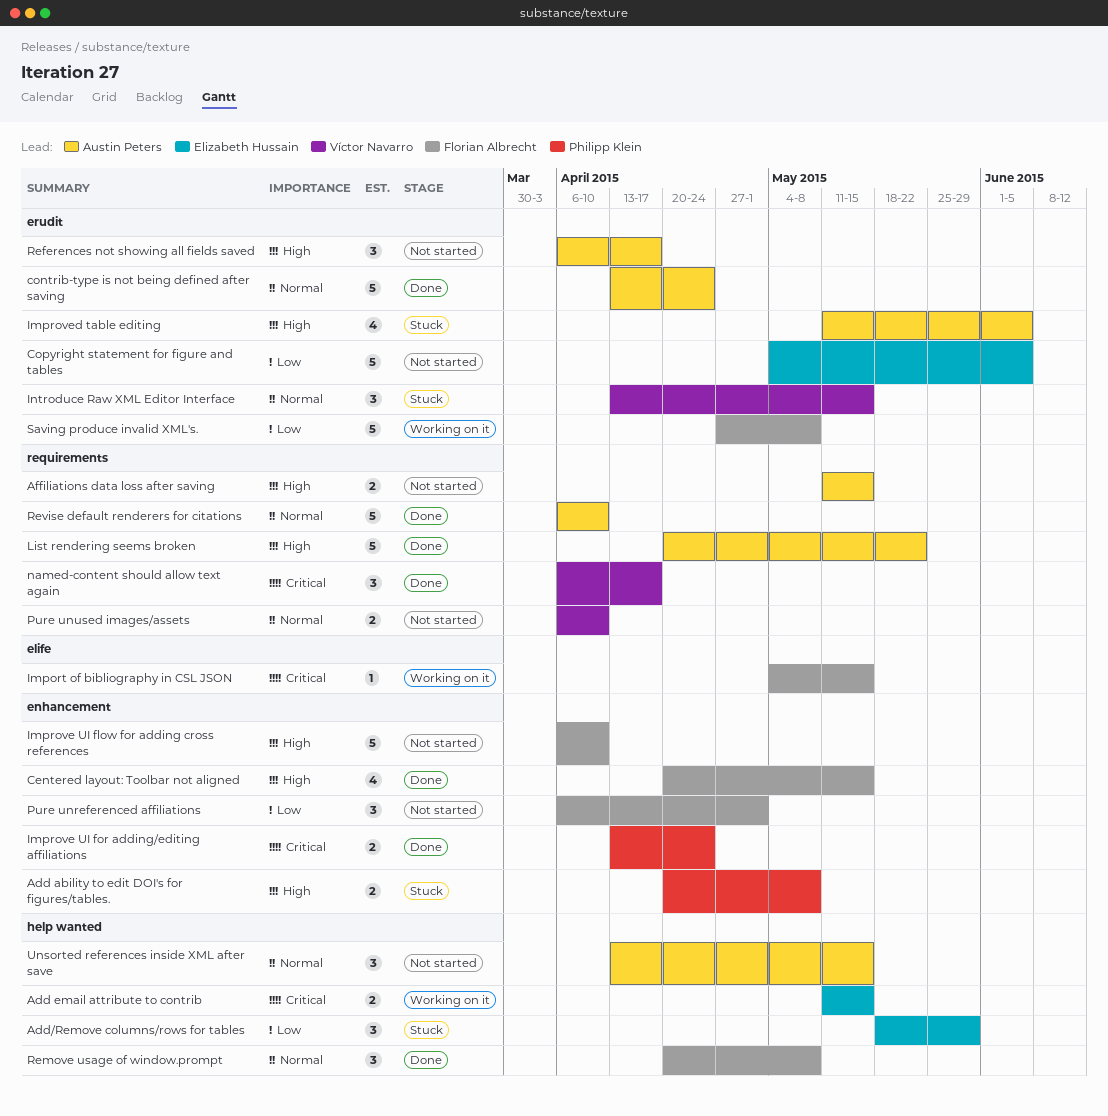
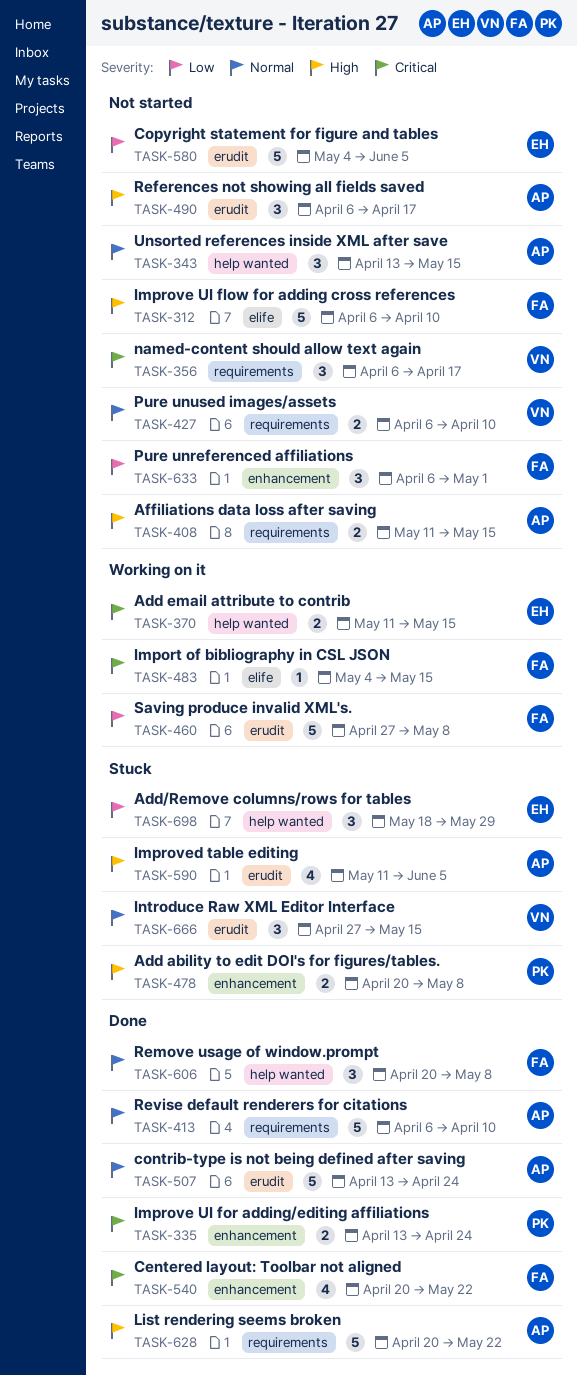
Centered layout: Toolbar not aligned, priority: High -> Critical
Centered layout: Toolbar not aligned, due: May 15 -> May 22
Improve UI flow for adding cross references, label: enhancement -> elife
Introduce Raw XML Editor Interface, start: Apr 13 -> Apr 27
named-content should allow text again, status: Done -> Not started

